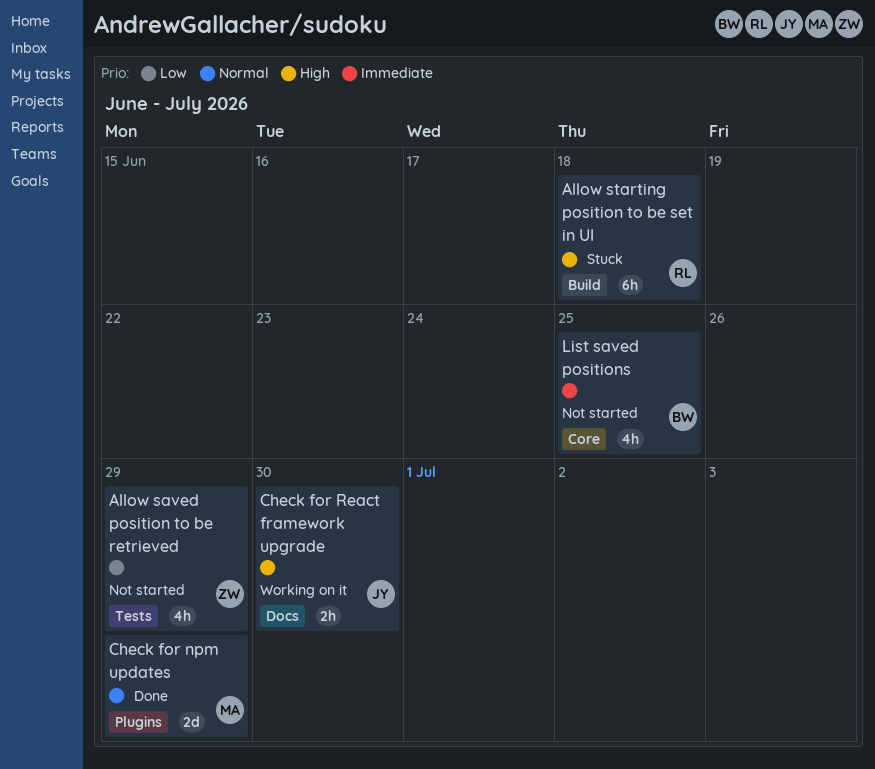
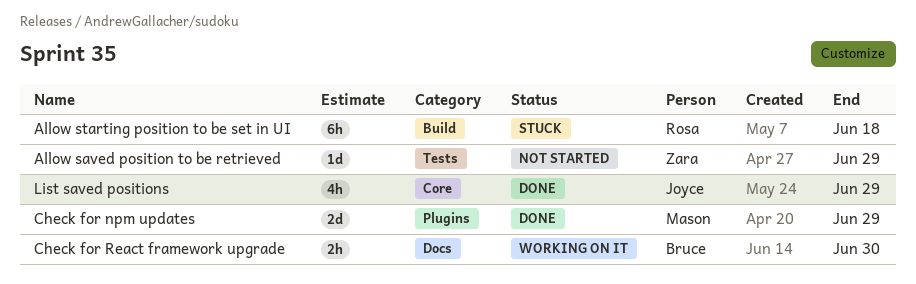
Allow saved position to be retrieved, estimate: 4h -> 1d
Check for React framework upgrade, owner: Joyce -> Bruce
List saved positions, status: Not started -> Done
List saved positions, owner: Bruce -> Joyce
List saved positions, due: Jun 25 -> Jun 29

